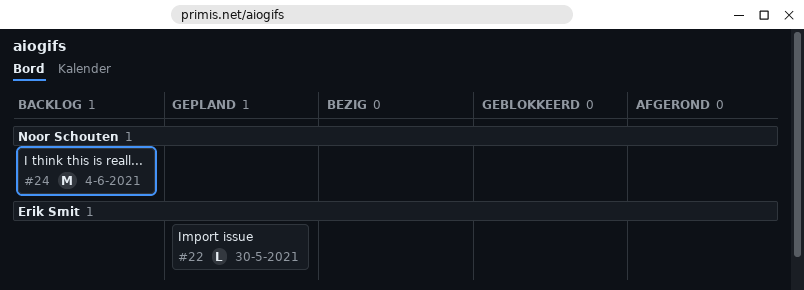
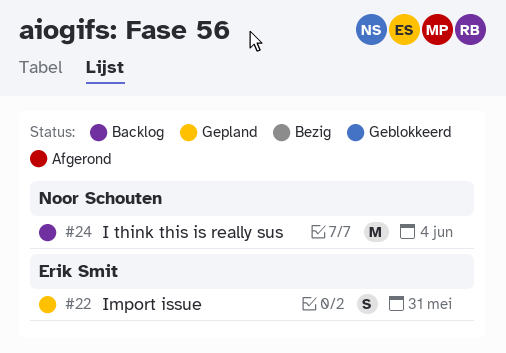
#22, estimate: L -> S
#22, due: May 30 -> May 31

